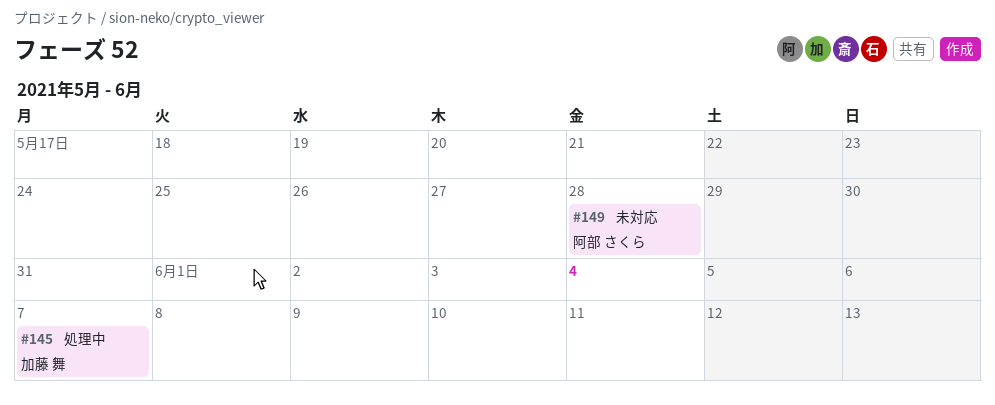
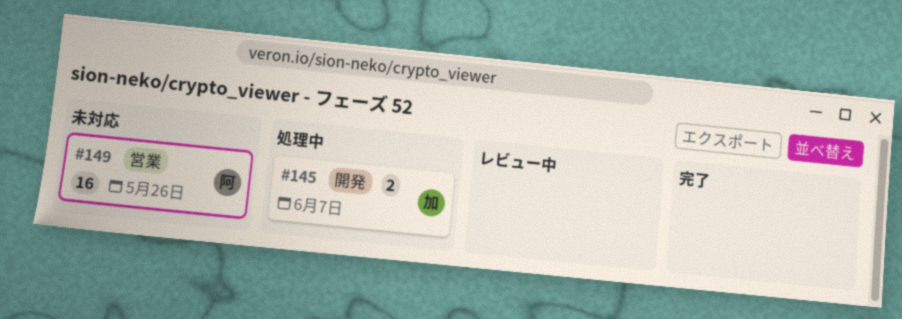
#149, due: May 28 -> May 26

